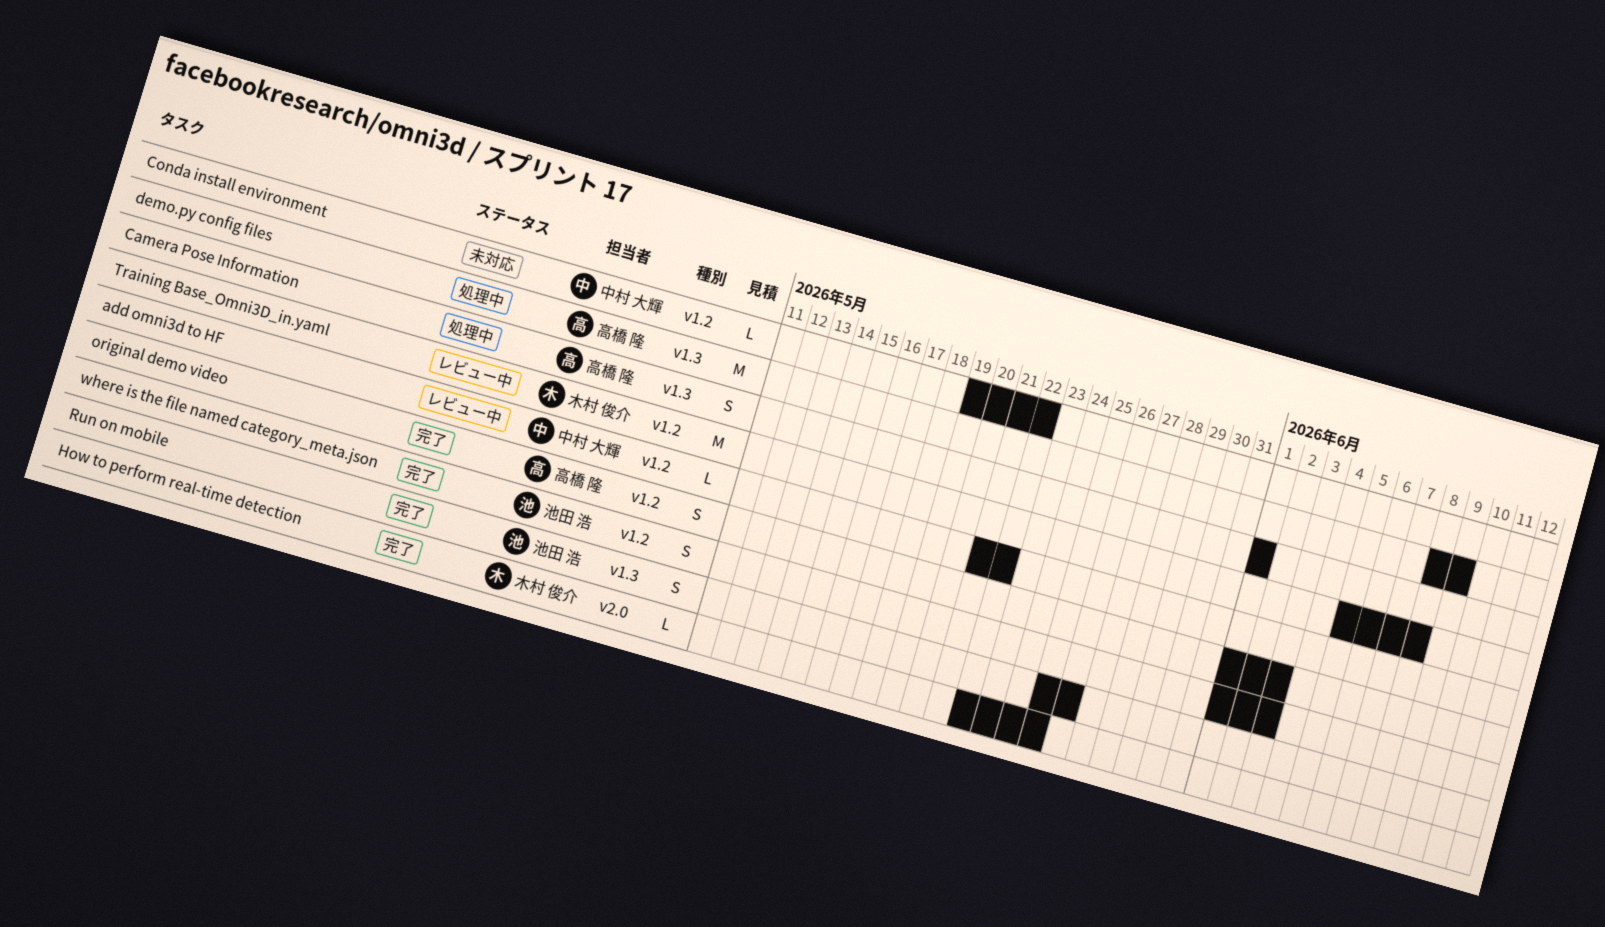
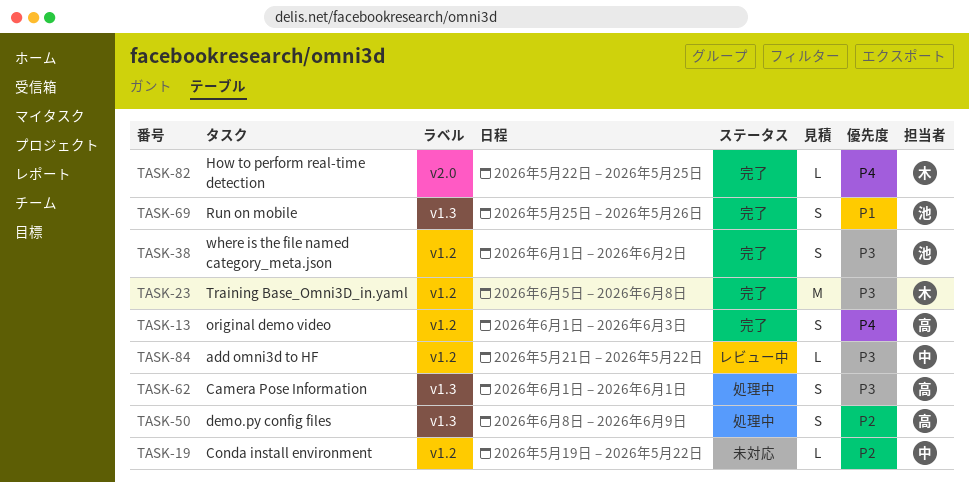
demo.py config files, estimate: M -> S
Training Base_Omni3D_in.yaml, status: レビュー中 -> 完了
where is the file named category_meta.json, due: Jun 3 -> Jun 2

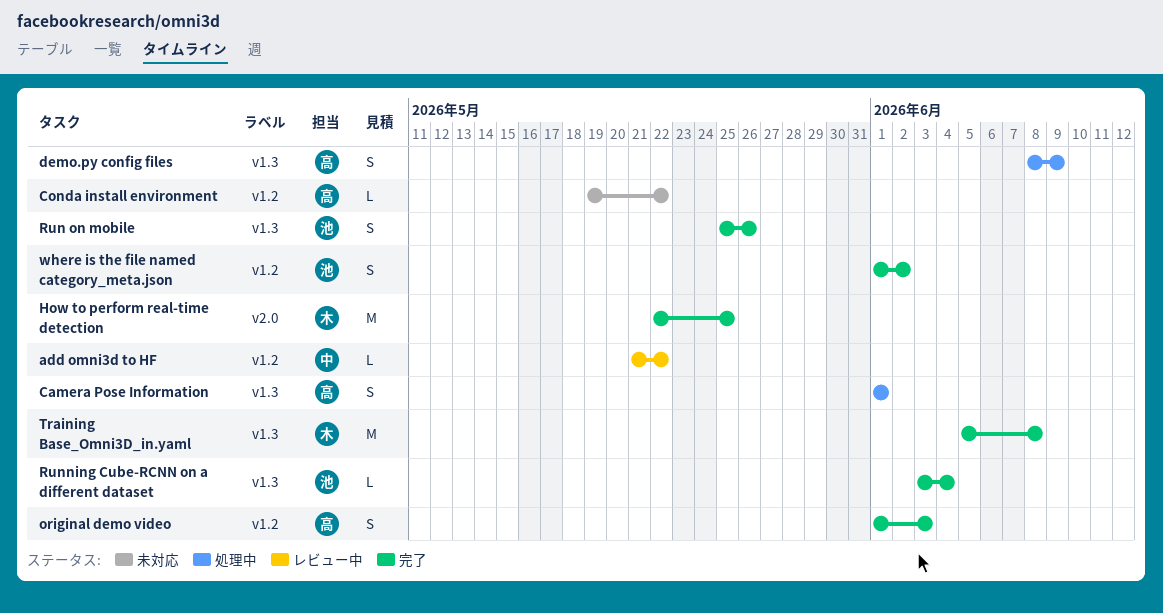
Conda install environment, owner: 中 -> 高
How to perform real-time detection, estimate: L -> M
Running Cube-RCNN on a different dataset: none -> present
Training Base_Omni3D_in.yaml, label: v1.2 -> v1.3

